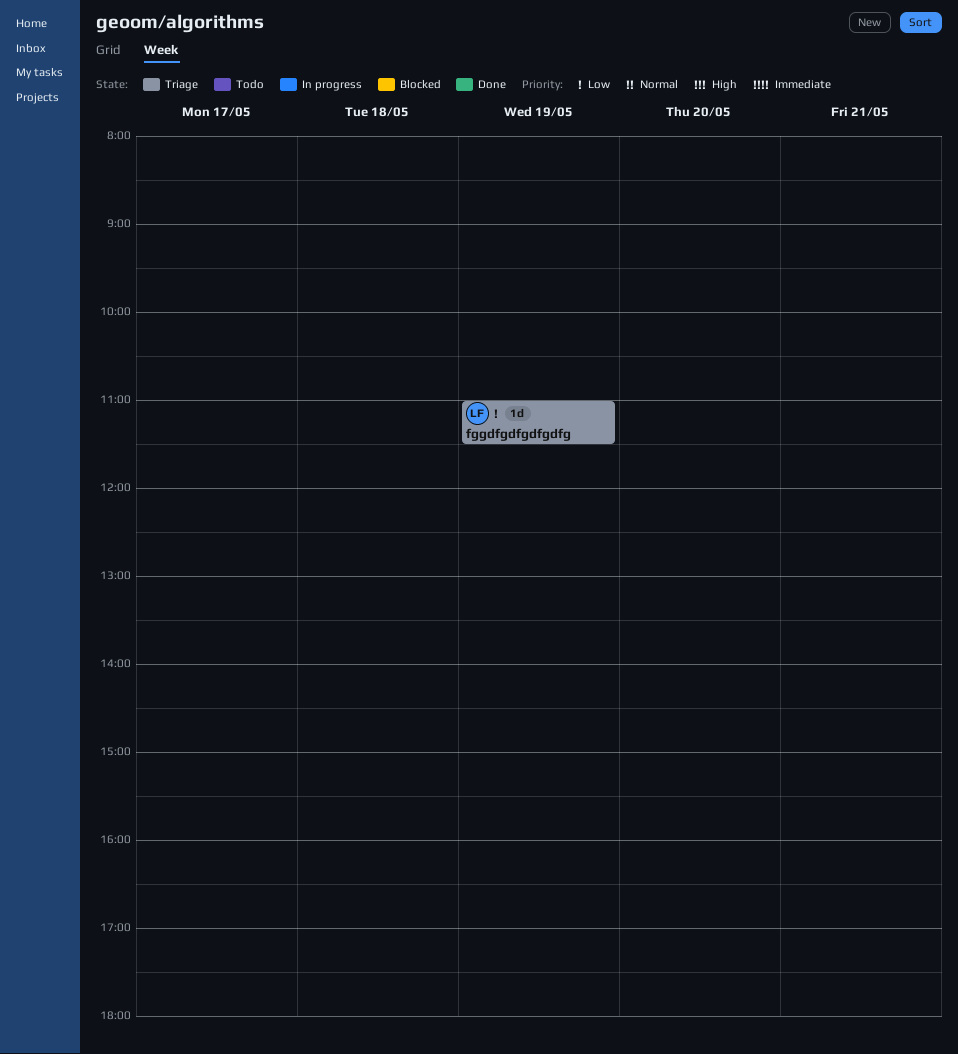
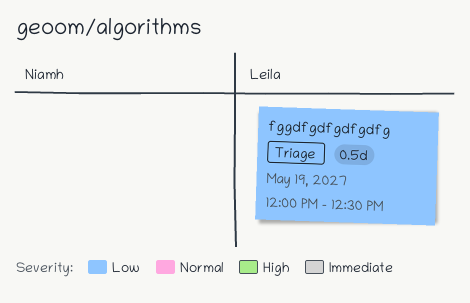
fggdfgdfgdfgdfg, estimate: 1d -> 0.5d
fggdfgdfgdfgdfg, begins: 11:00 -> 12:00
fggdfgdfgdfgdfg, ends: 11:30 -> 12:30

